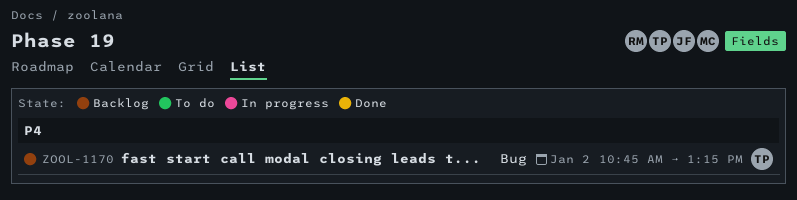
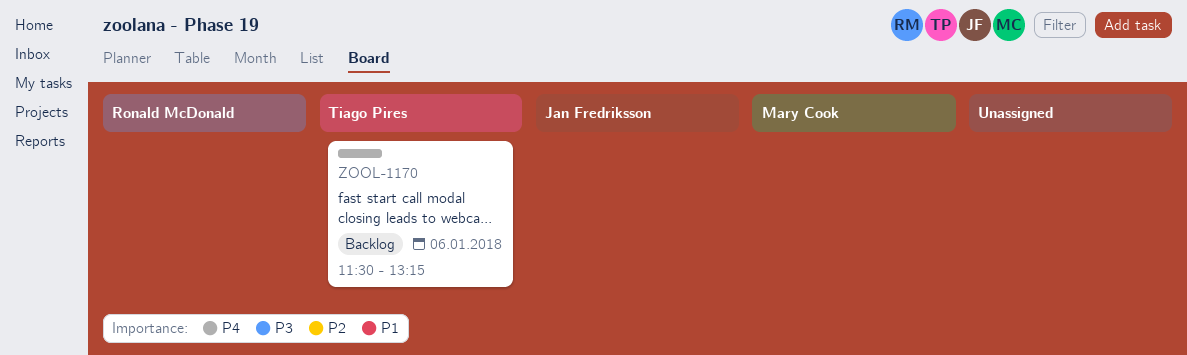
ZOOL-1170, day: Jan 2 -> Jan 6
ZOOL-1170, begins: 10:45 -> 11:30

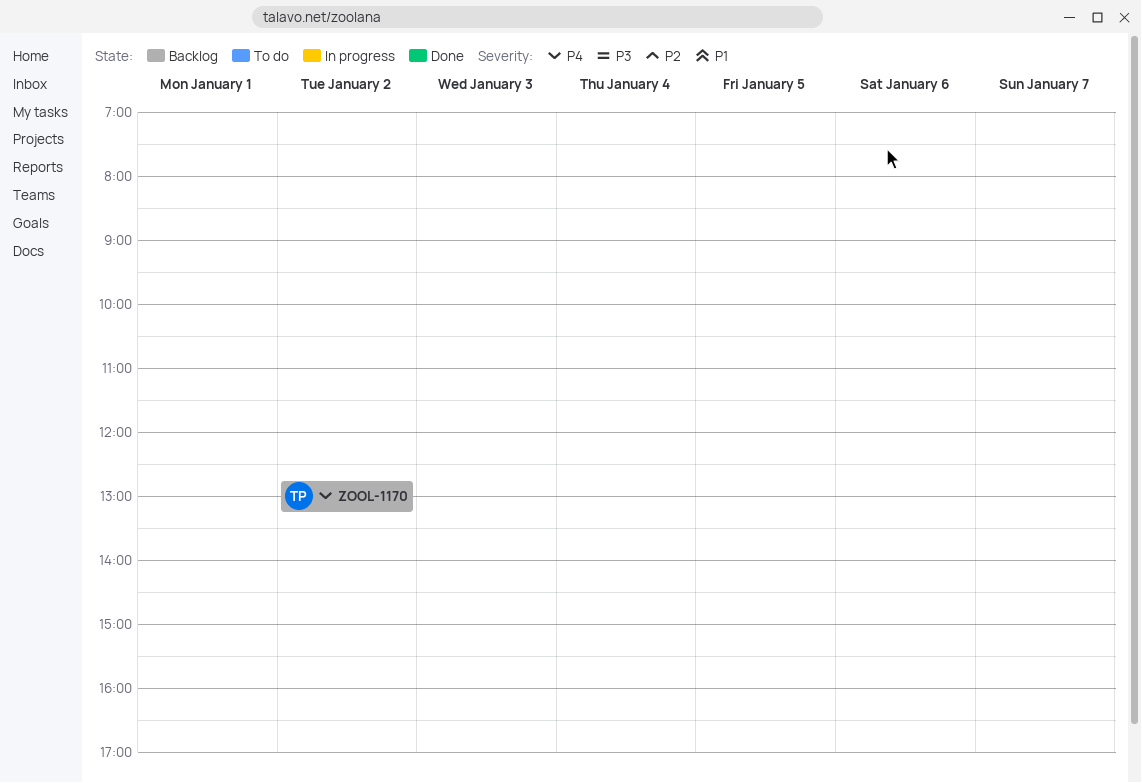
ZOOL-1170, day: Jan 6 -> Jan 2
ZOOL-1170, begins: 11:30 -> 12:45

